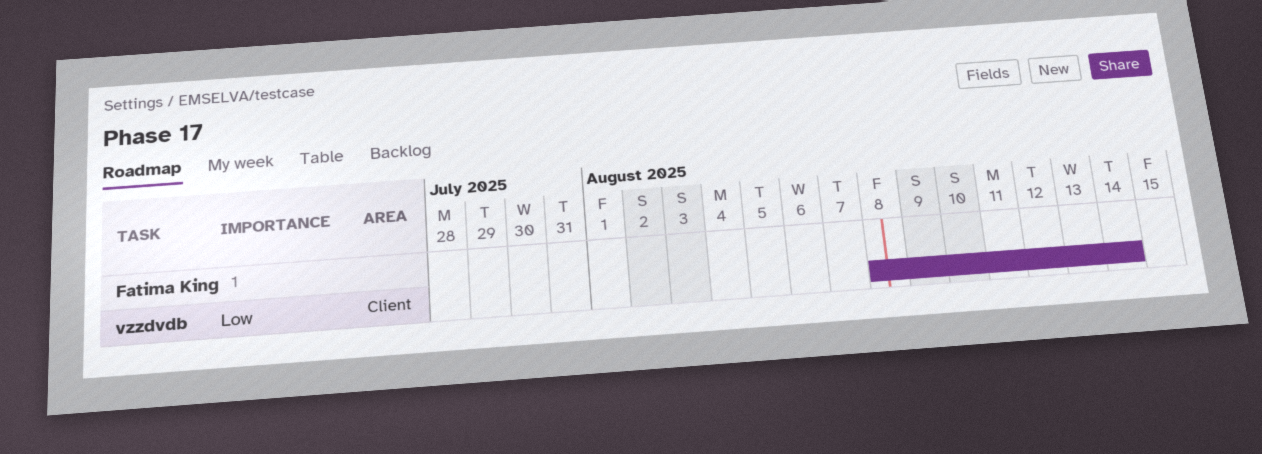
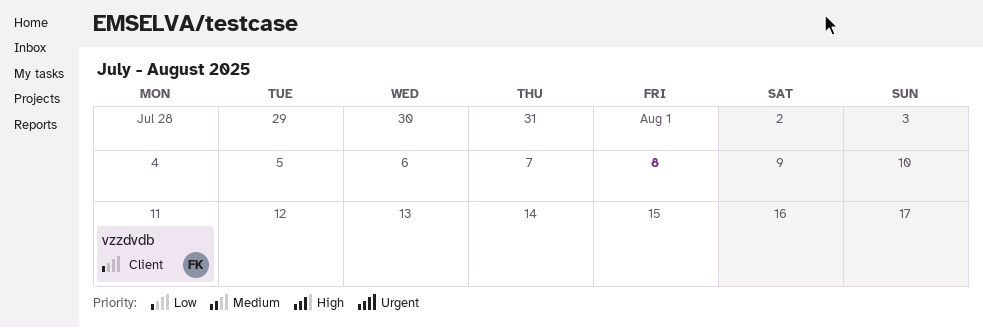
vzzdvdb, due: Aug 14 -> Aug 11

